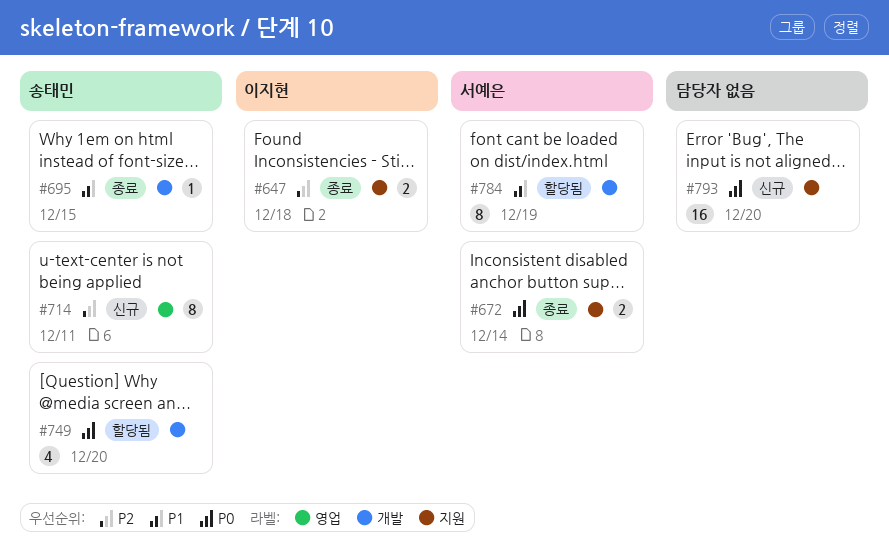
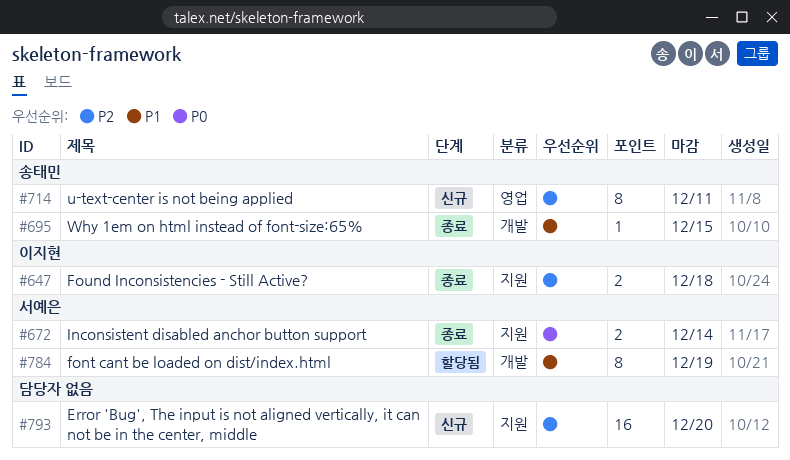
#749: present -> none
#793, priority: P0 -> P2

